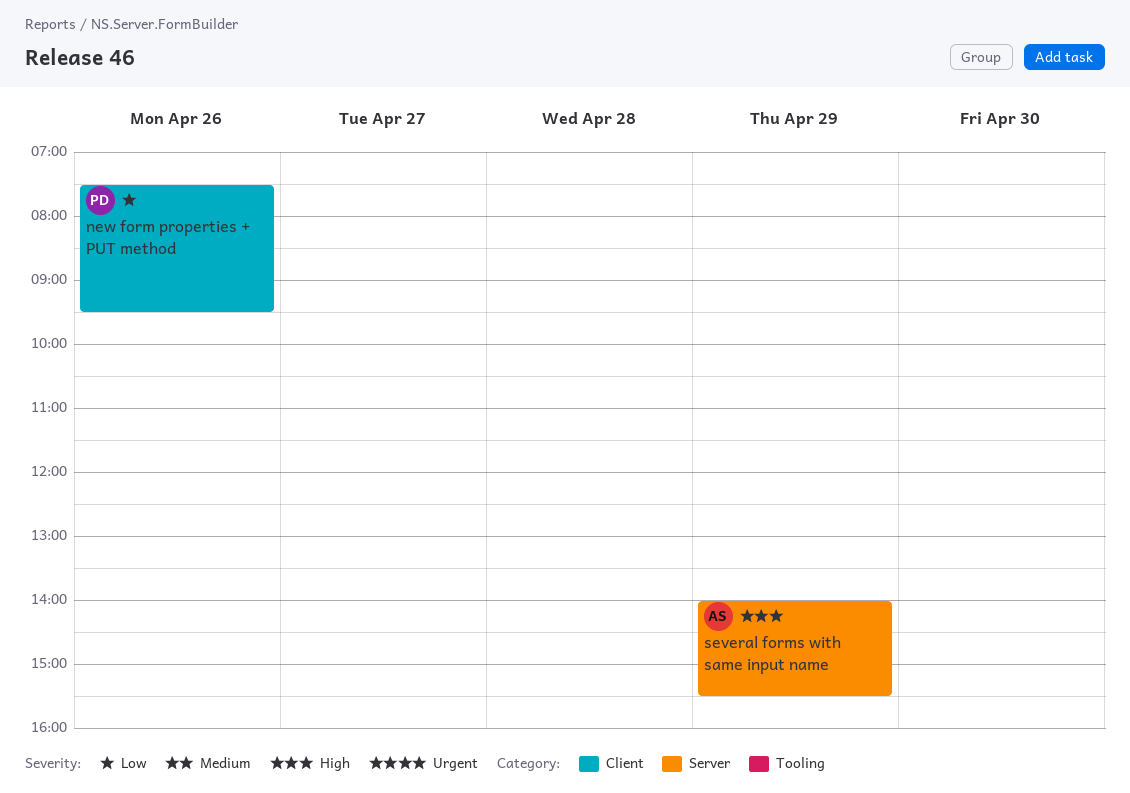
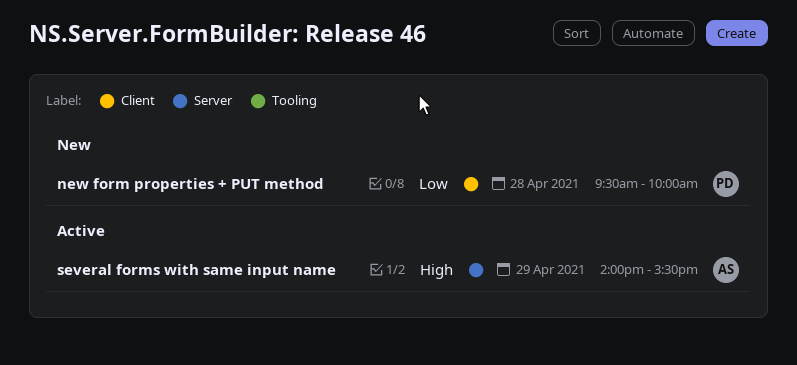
new form properties + PUT method, day: Apr 26 -> Apr 28
new form properties + PUT method, begins: 07:30 -> 09:30
new form properties + PUT method, ends: 09:30 -> 10:00

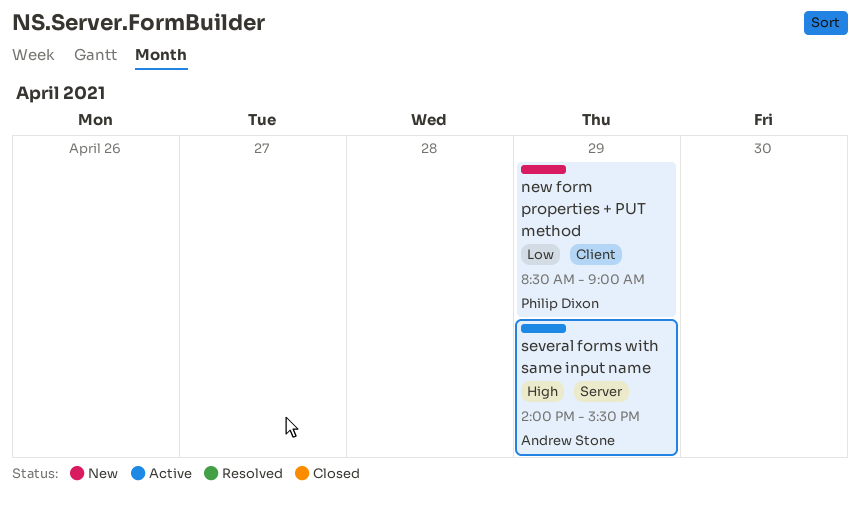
new form properties + PUT method, day: Apr 28 -> Apr 29
new form properties + PUT method, begins: 09:30 -> 08:30
new form properties + PUT method, ends: 10:00 -> 09:00

